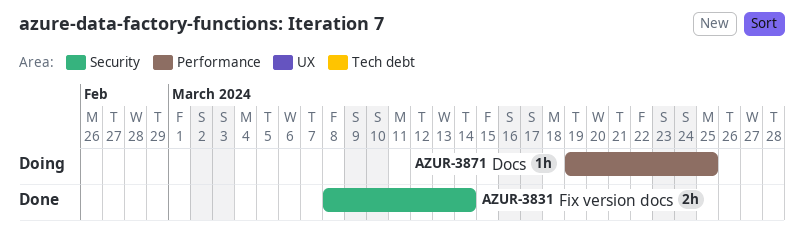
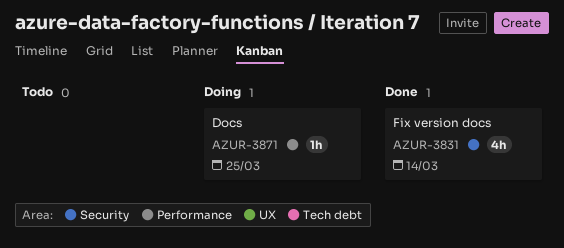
AZUR-3831, estimate: 2h -> 4h

